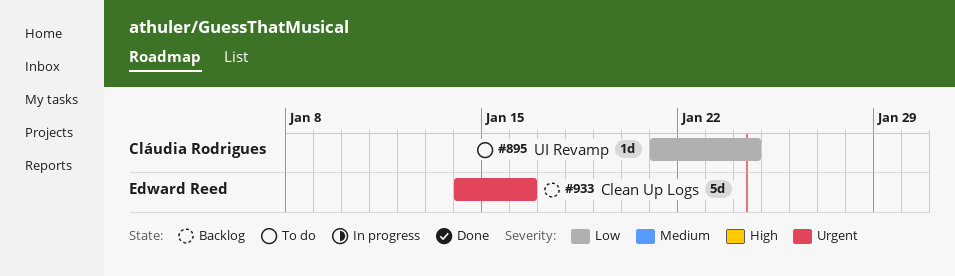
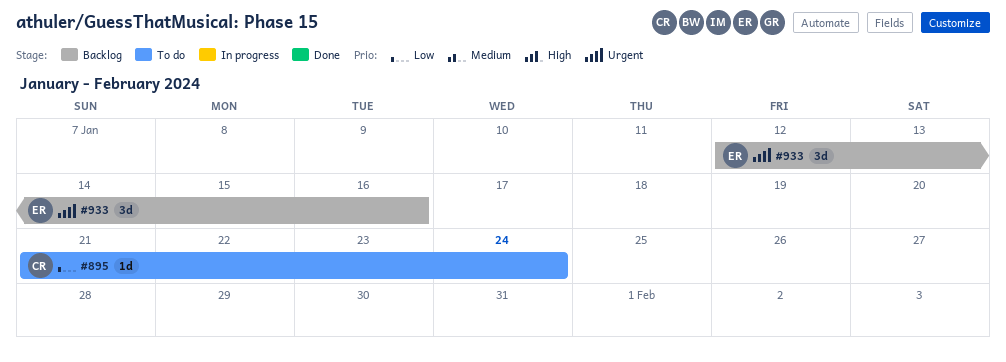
#933, estimate: 5d -> 3d
#933, start: Jan 14 -> Jan 12

